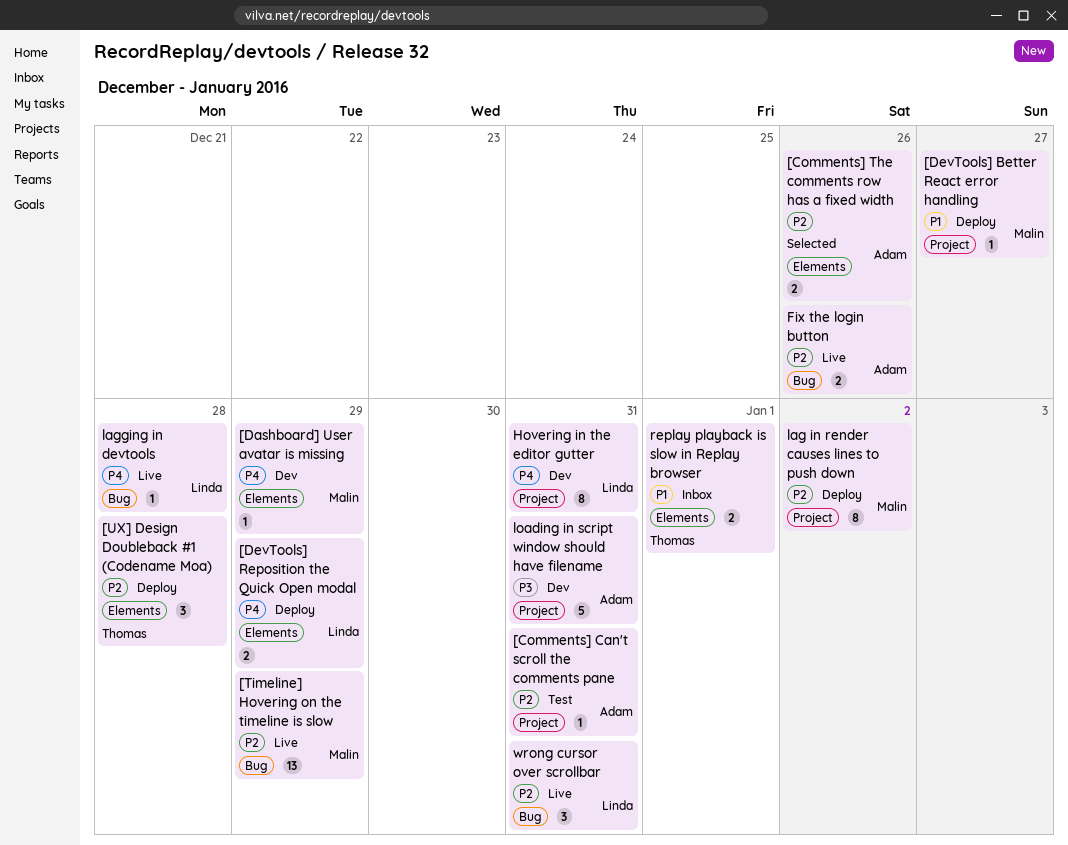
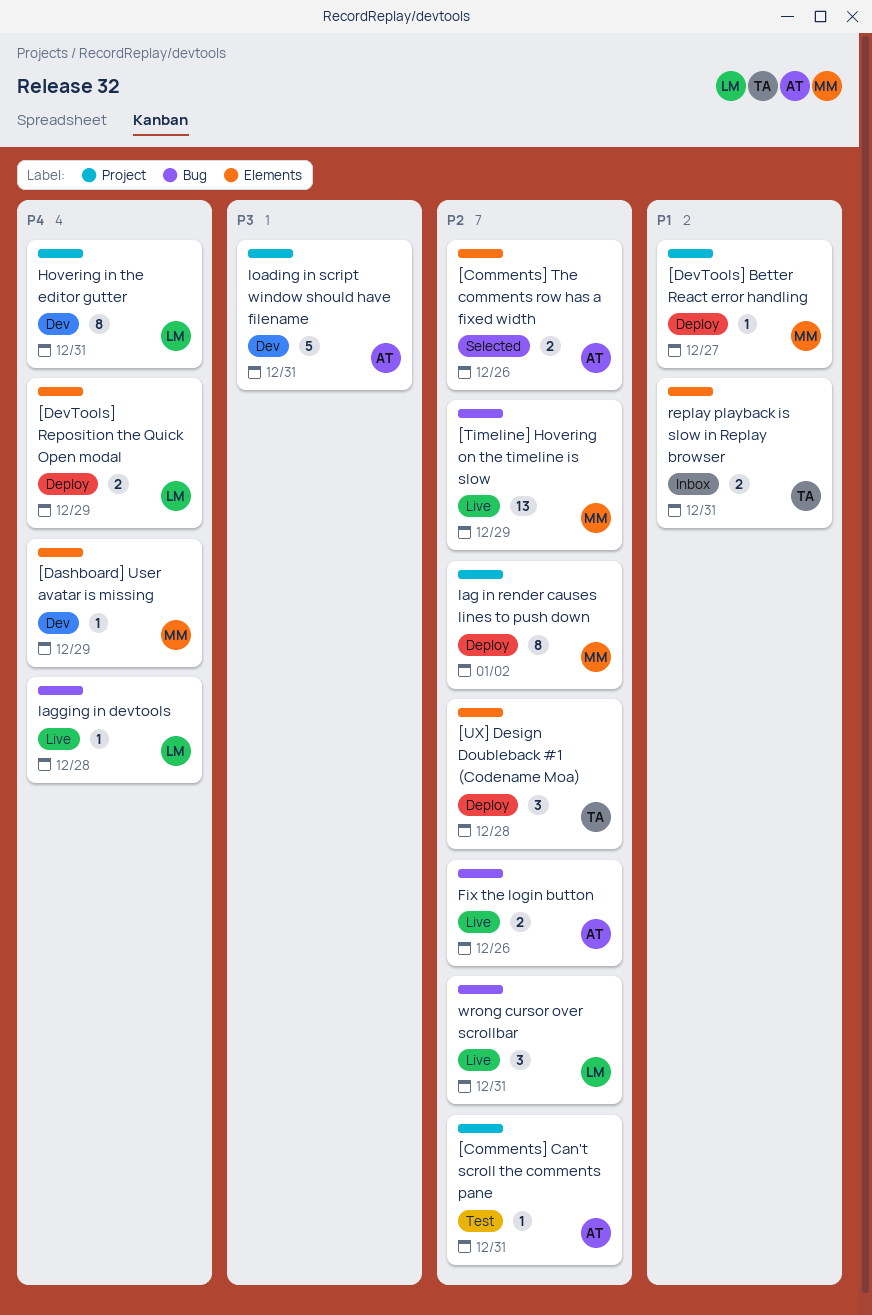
replay playback is slow in Replay browser, due: Jan 1 -> Dec 31

